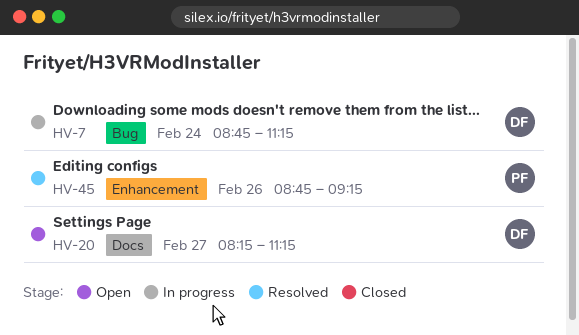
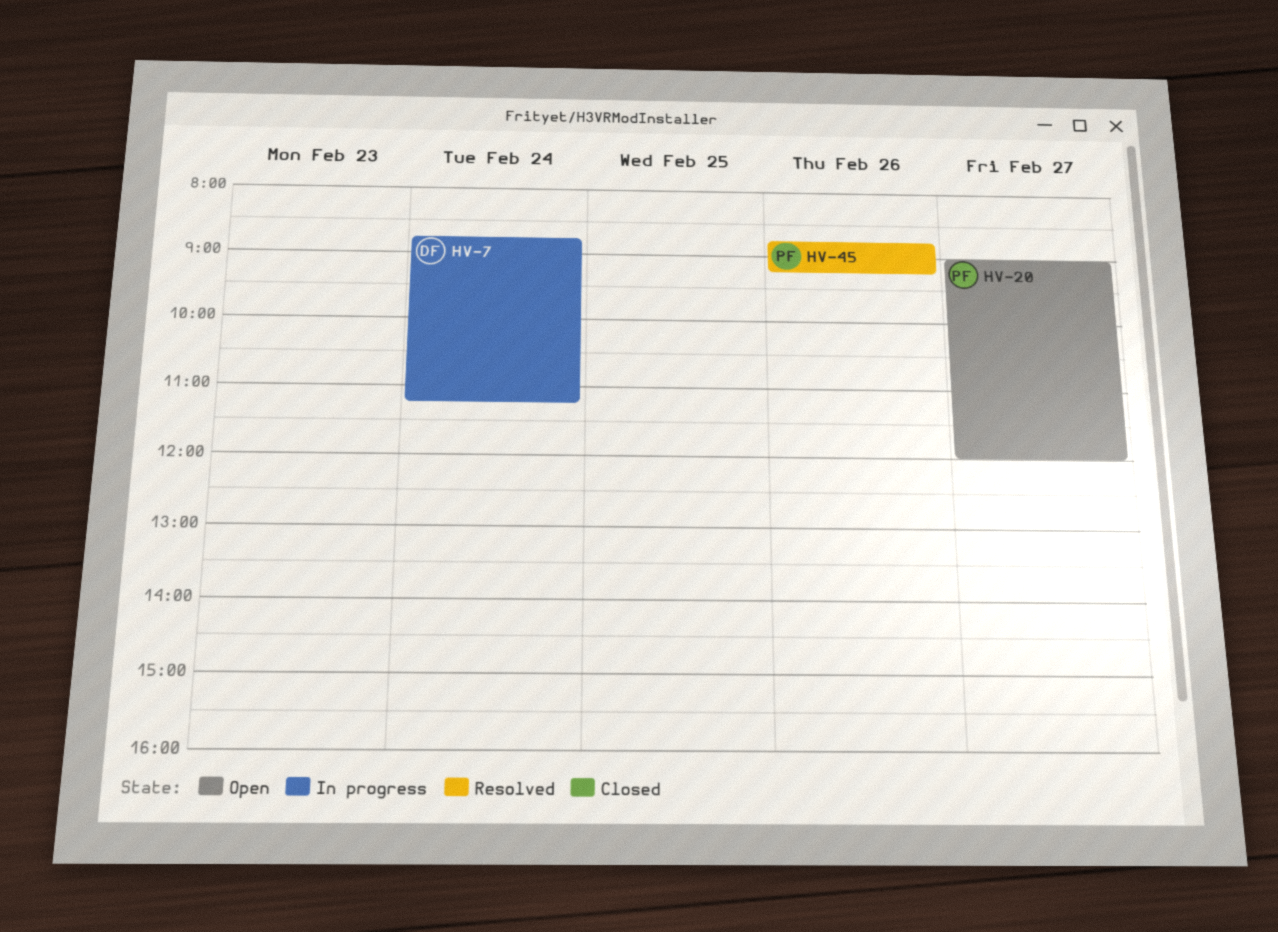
HV-20, owner: DF -> PF
HV-20, begins: 08:15 -> 09:00
HV-20, ends: 11:15 -> 12:00

